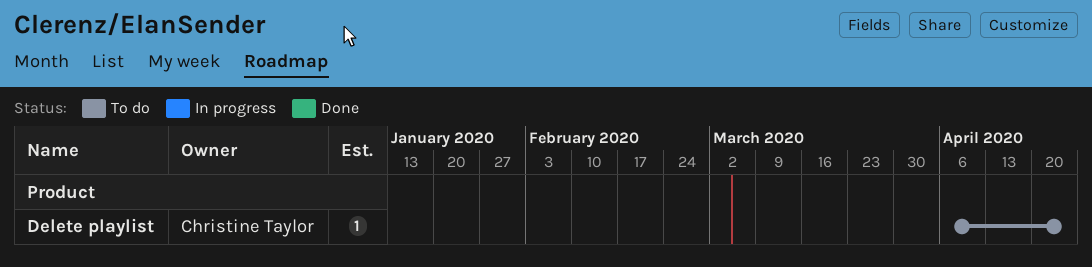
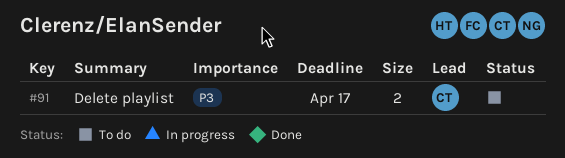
Delete playlist, estimate: 1 -> 2
Delete playlist, due: Apr 24 -> Apr 17

